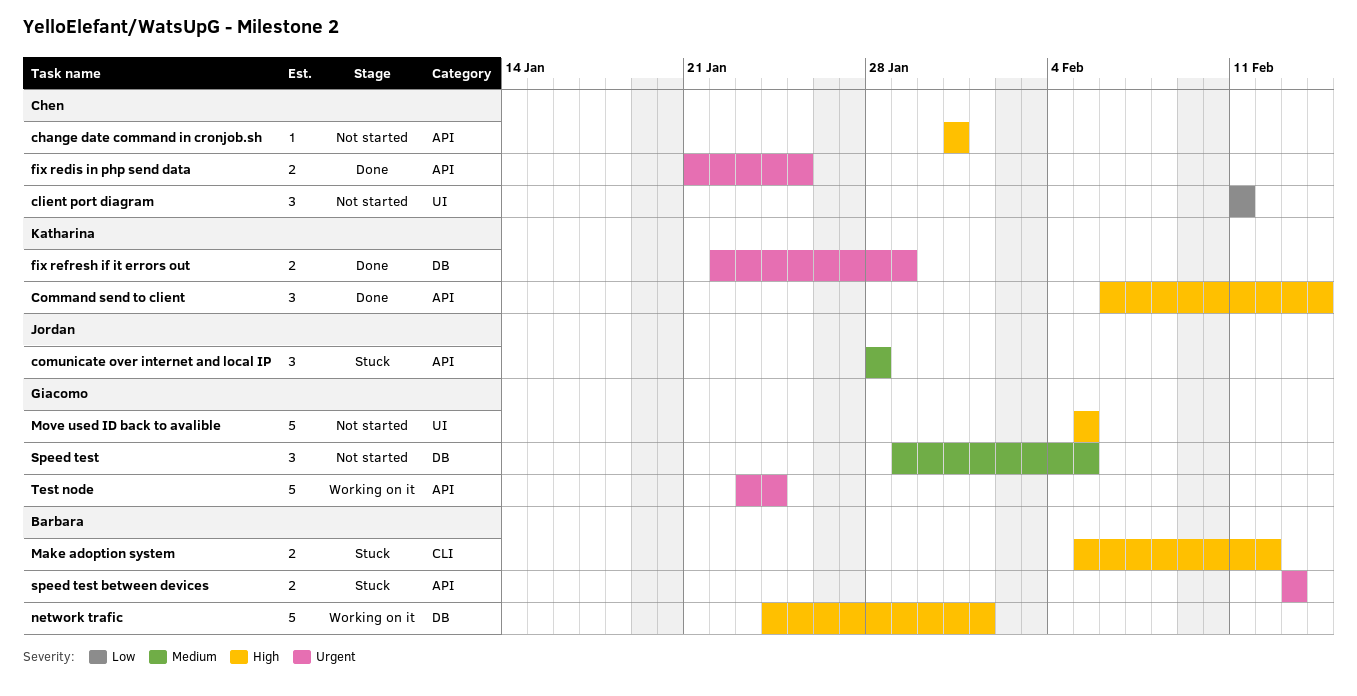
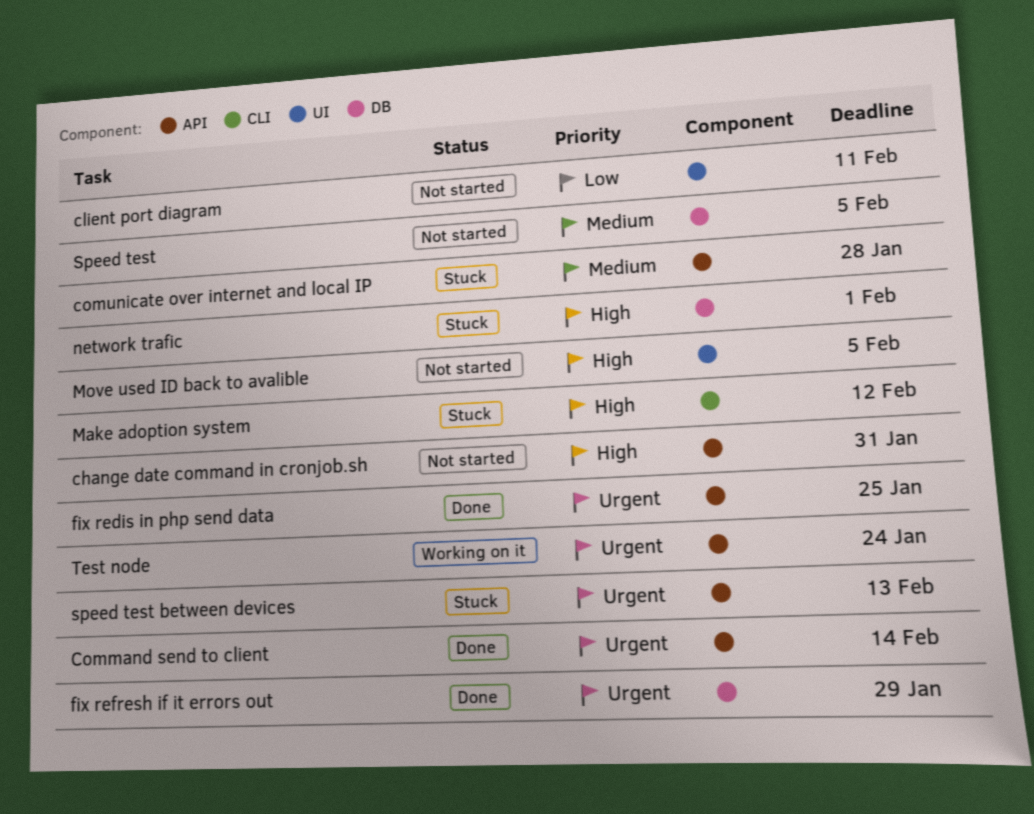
Command send to client, priority: High -> Urgent
network trafic, status: Working on it -> Stuck

